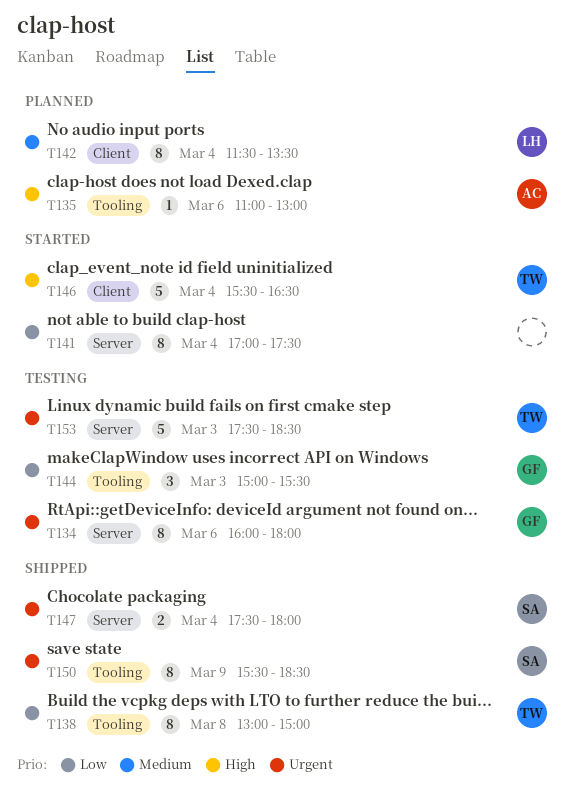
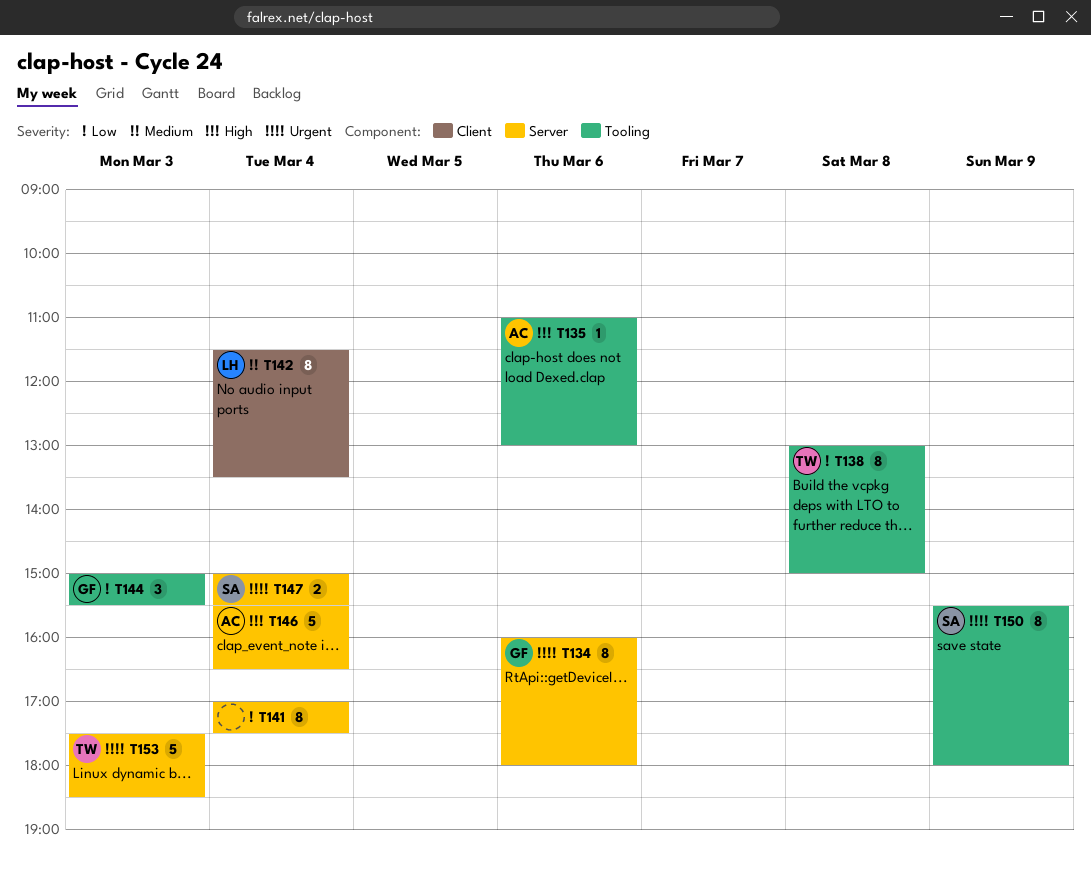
T146, owner: TW -> AC
T146, label: Client -> Server
T147, begins: 17:30 -> 15:00
T147, ends: 18:00 -> 15:30
T150, ends: 18:30 -> 18:00

